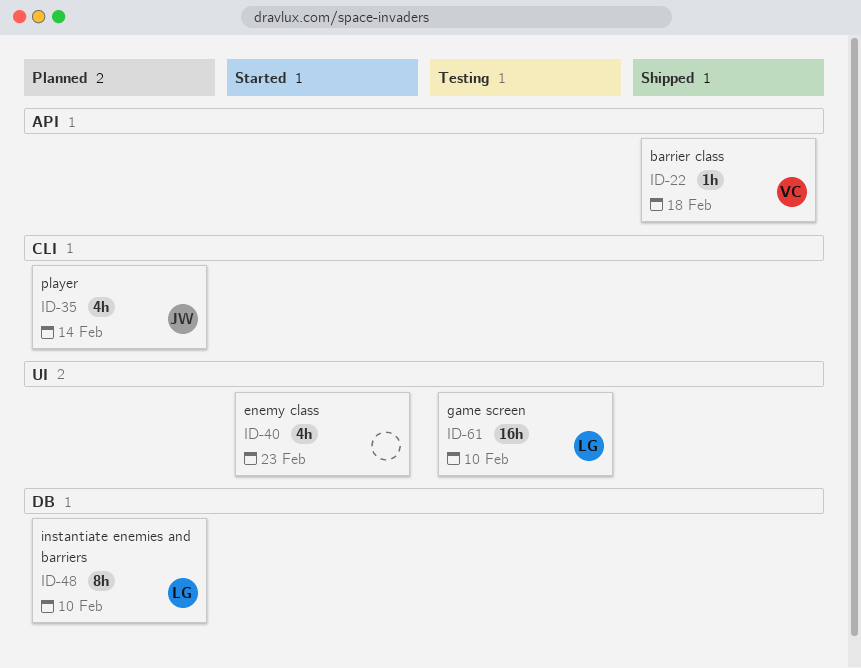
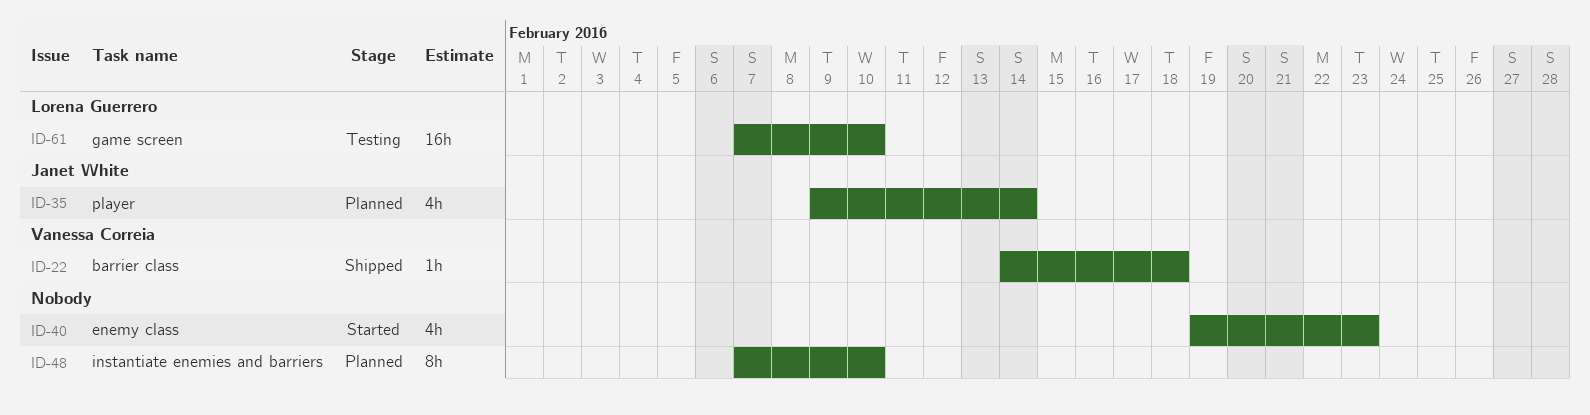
ID-48, owner: Lorena Guerrero -> none

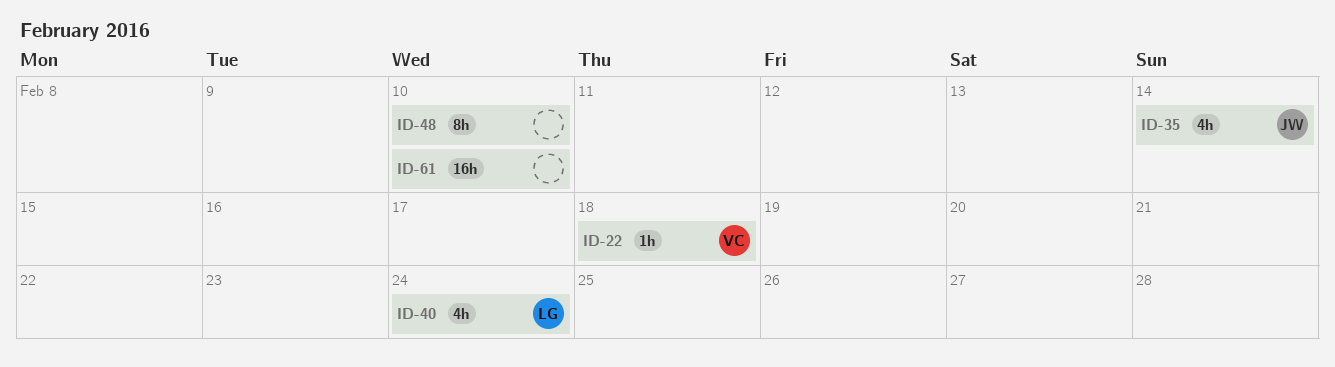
ID-40, owner: none -> Lorena Guerrero
ID-40, due: Feb 23 -> Feb 24
ID-61, owner: Lorena Guerrero -> none

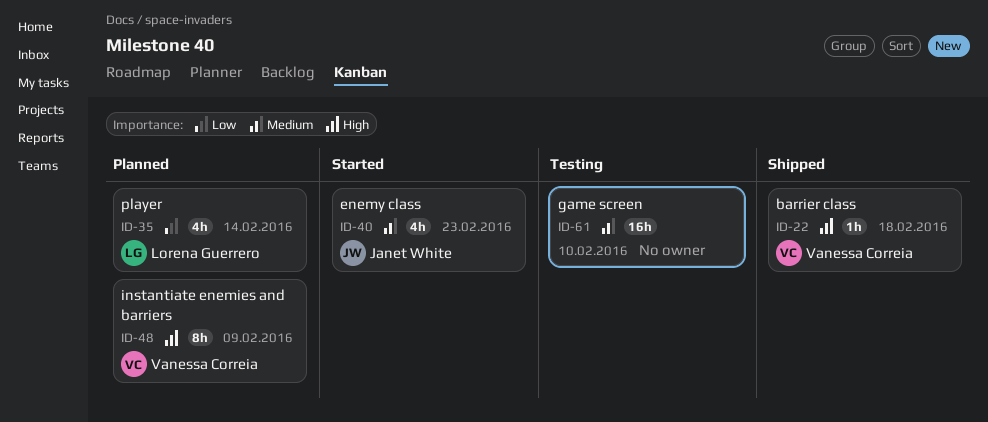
ID-35, owner: Janet White -> Lorena Guerrero
ID-40, owner: Lorena Guerrero -> Janet White
ID-40, due: Feb 24 -> Feb 23
ID-48, owner: none -> Vanessa Correia
ID-48, due: Feb 10 -> Feb 9

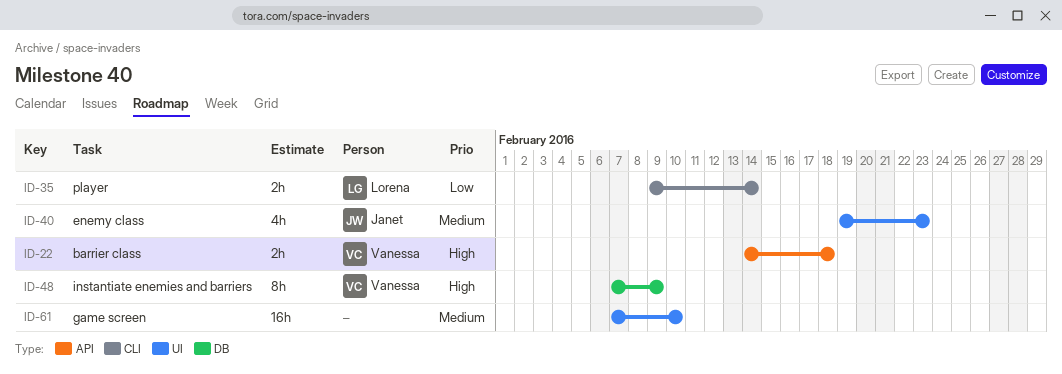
ID-22, estimate: 1h -> 2h
ID-35, estimate: 4h -> 2h

